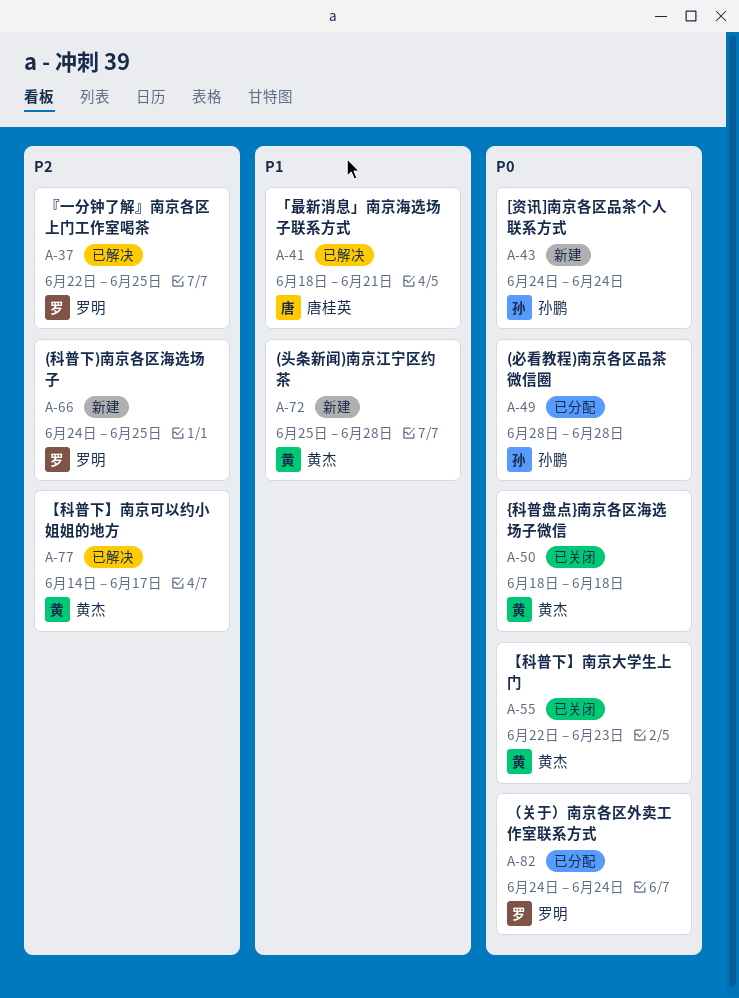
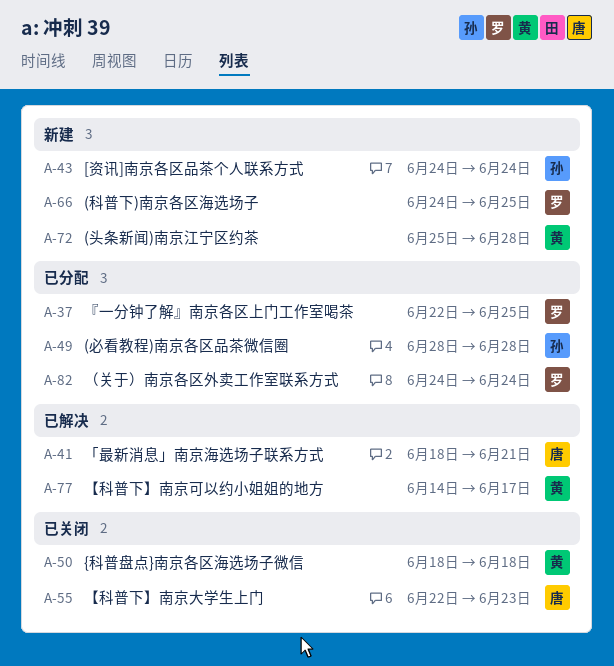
A-37, status: 已解决 -> 已分配
A-55, owner: 黄杰 -> 唐桂英

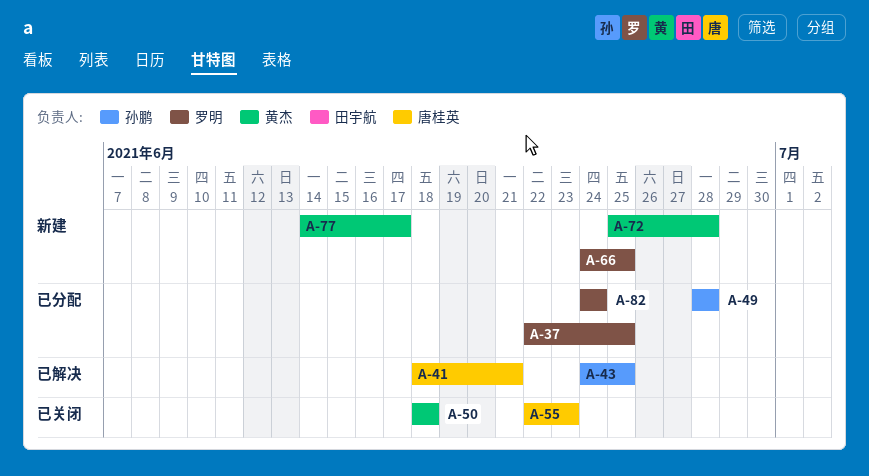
A-43, status: 新建 -> 已解决
A-43, due: Jun 24 -> Jun 25
A-77, status: 已解决 -> 新建

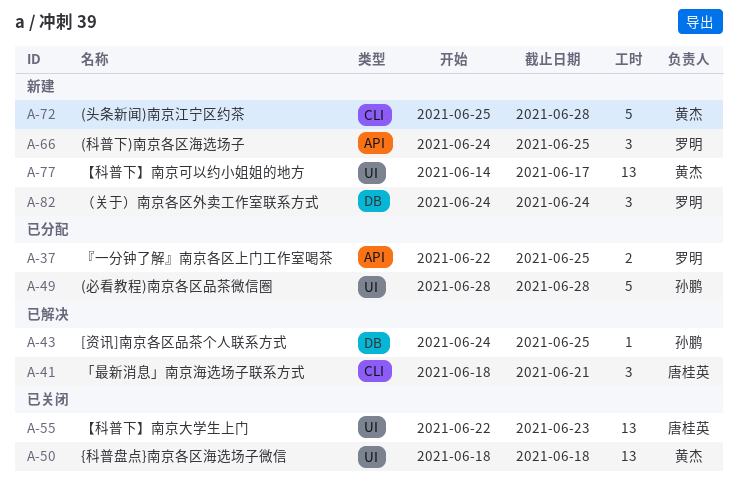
A-82, status: 已分配 -> 新建

